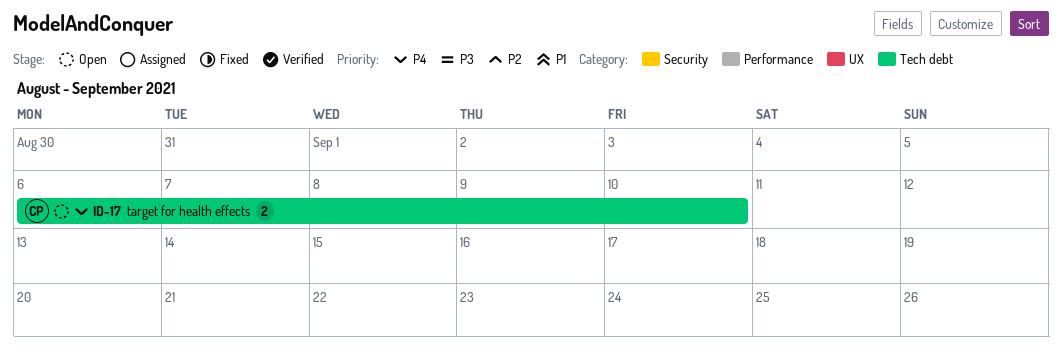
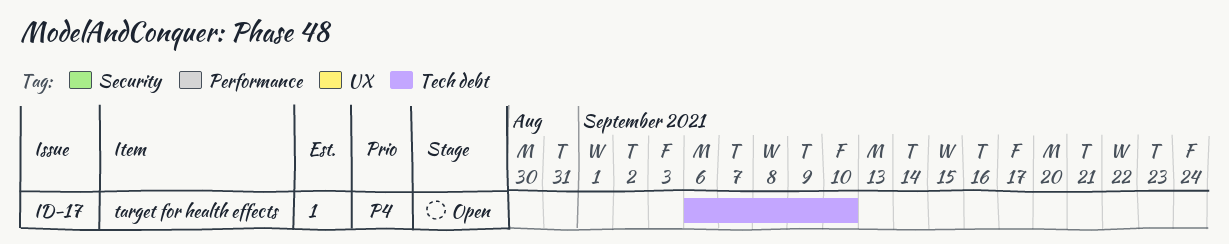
ID-17, estimate: 2 -> 1

